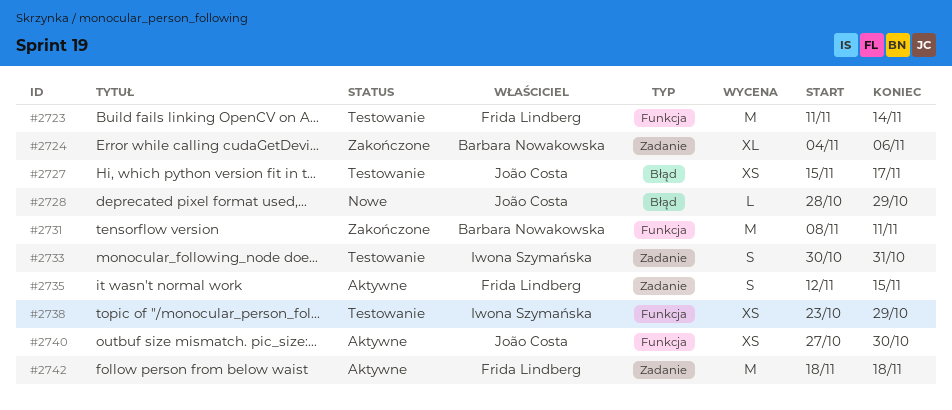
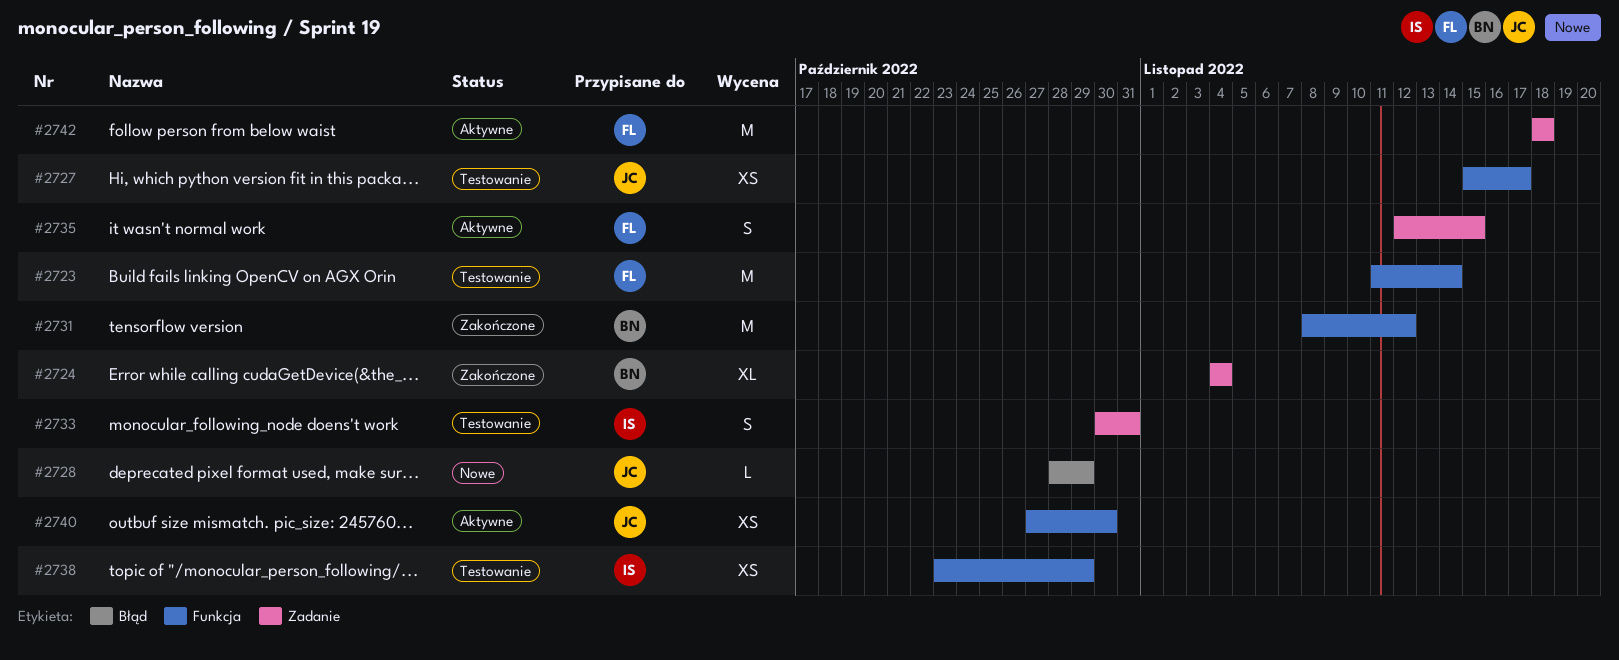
#2724, due: Nov 6 -> Nov 4
#2727, label: Błąd -> Funkcja
#2731, due: Nov 11 -> Nov 12

